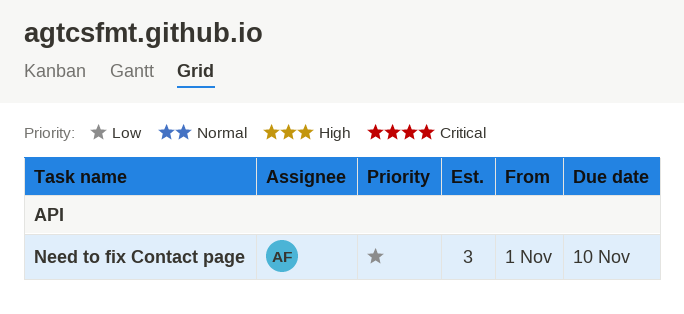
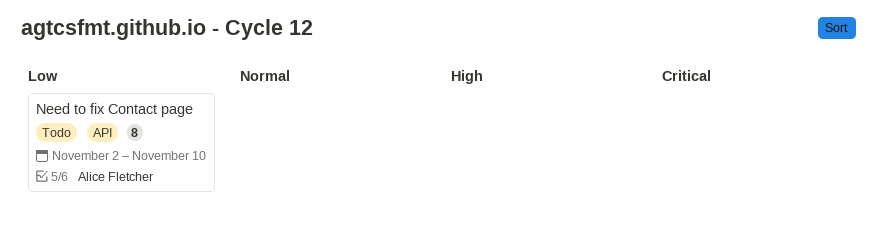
Need to fix Contact page, estimate: 3 -> 8
Need to fix Contact page, start: Nov 1 -> Nov 2

